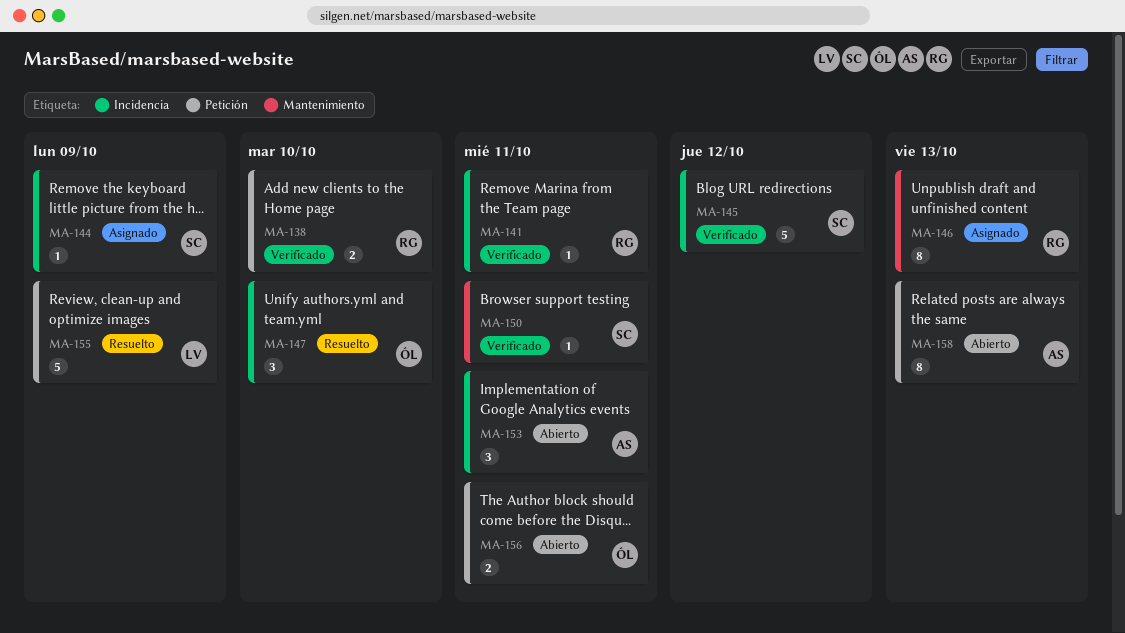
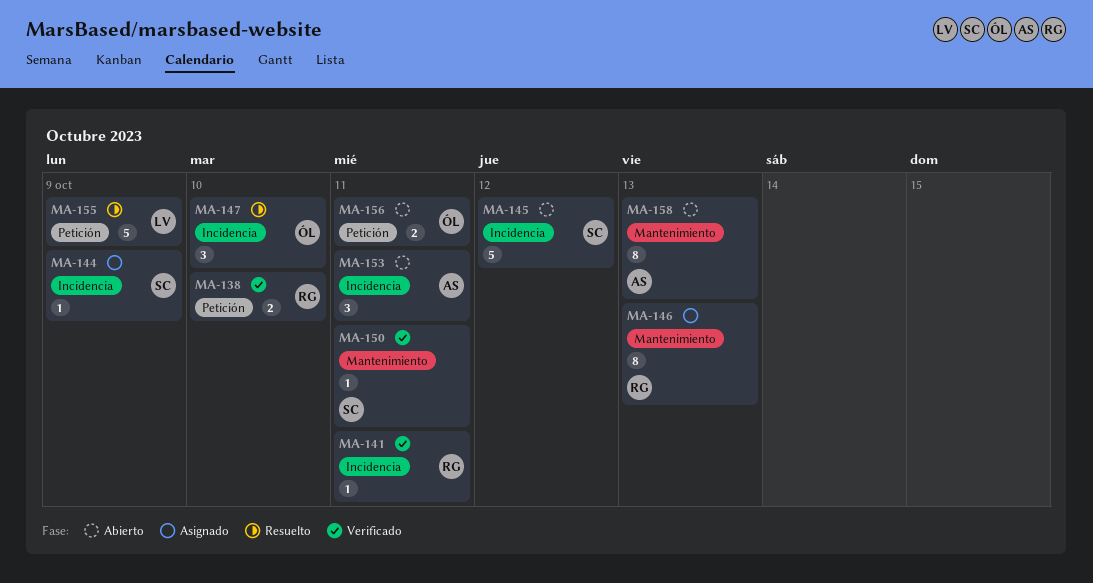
MA-145, status: Verificado -> Abierto
MA-158, label: Petición -> Mantenimiento

